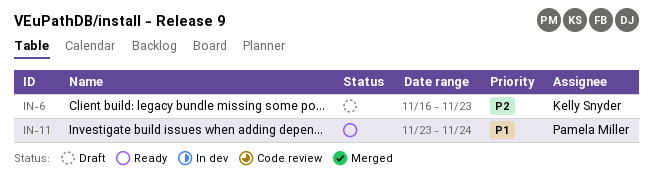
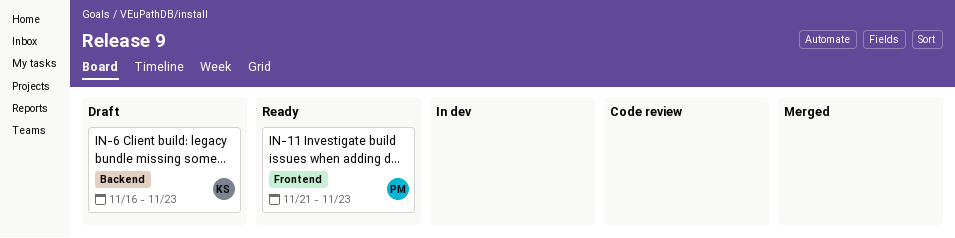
IN-11, start: Nov 23 -> Nov 21
IN-11, due: Nov 24 -> Nov 23

